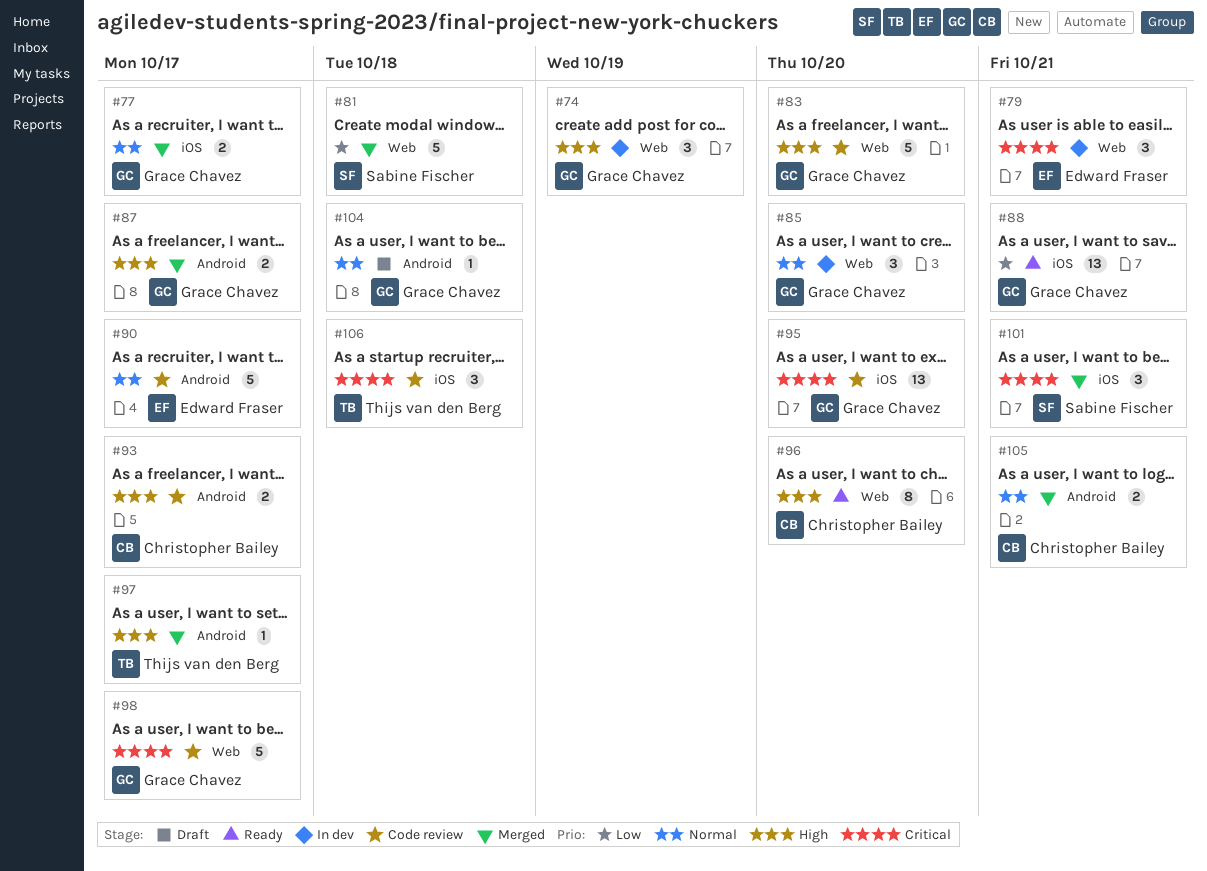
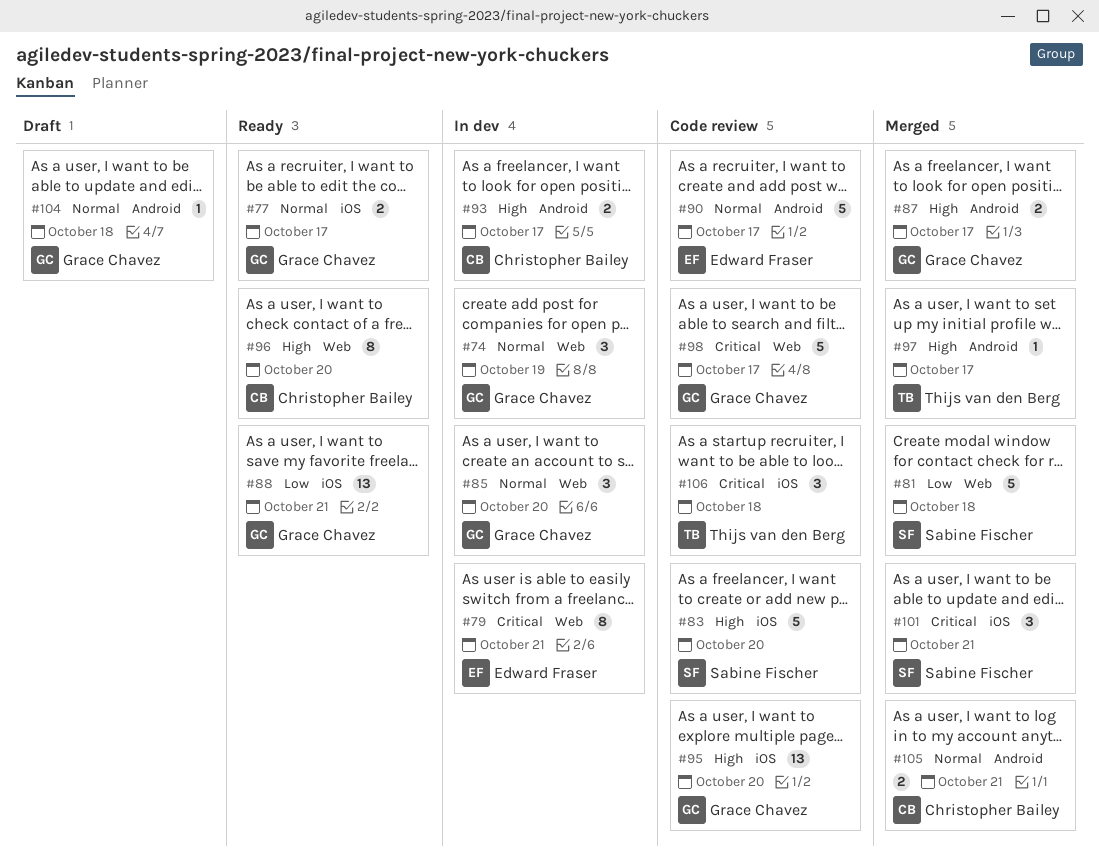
#74, priority: High -> Normal
#77, status: Merged -> Ready
#79, estimate: 3 -> 8
#83, owner: Grace Chavez -> Sabine Fischer
#83, label: Web -> iOS
#93, status: Code review -> In dev
#95, priority: Critical -> High

